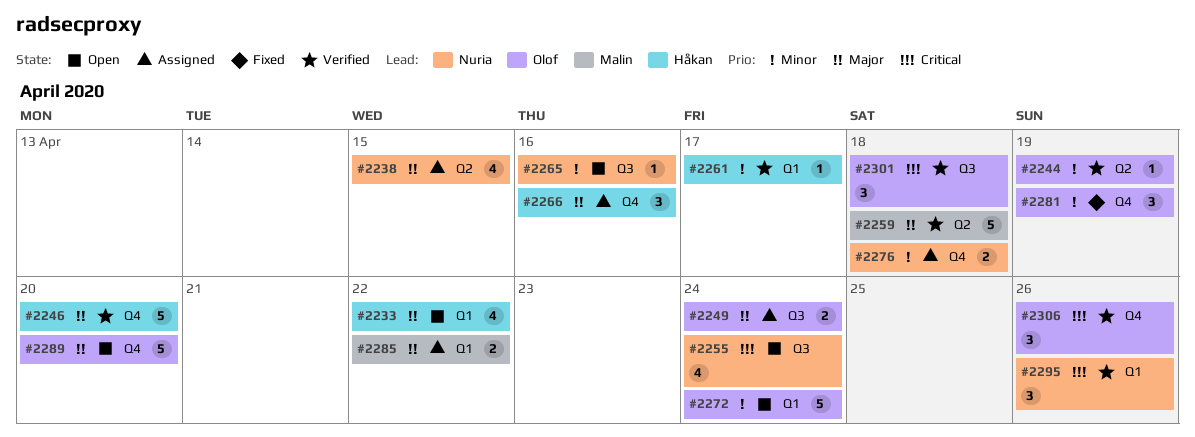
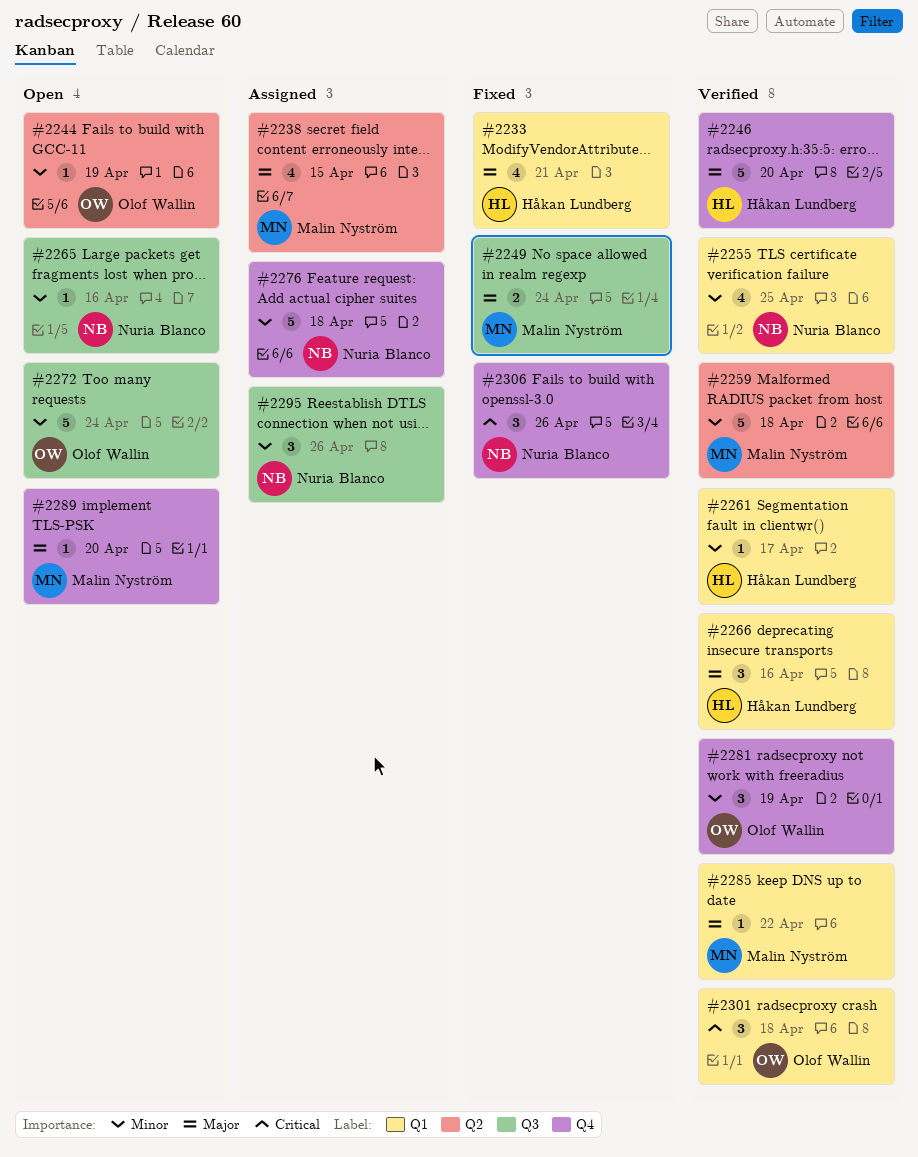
#2233, status: Open -> Fixed
#2233, due: Apr 22 -> Apr 21
#2238, owner: Nuria Blanco -> Malin Nyström
#2244, status: Verified -> Open
#2249, status: Assigned -> Fixed
#2249, owner: Olof Wallin -> Malin Nyström
#2255, status: Open -> Verified
#2255, priority: Critical -> Minor
#2255, label: Q3 -> Q1
#2255, due: Apr 24 -> Apr 25
#2259, priority: Major -> Minor
#2266, status: Assigned -> Verified
#2266, label: Q4 -> Q1
#2272, label: Q1 -> Q3
#2276, estimate: 2 -> 5
#2281, status: Fixed -> Verified
#2285, status: Assigned -> Verified
#2285, estimate: 2 -> 1
#2289, owner: Olof Wallin -> Malin Nyström
#2289, estimate: 5 -> 1
#2295, status: Verified -> Assigned
#2295, priority: Critical -> Minor
#2295, label: Q1 -> Q3
#2301, label: Q3 -> Q1
#2306, status: Verified -> Fixed
#2306, owner: Olof Wallin -> Nuria Blanco

